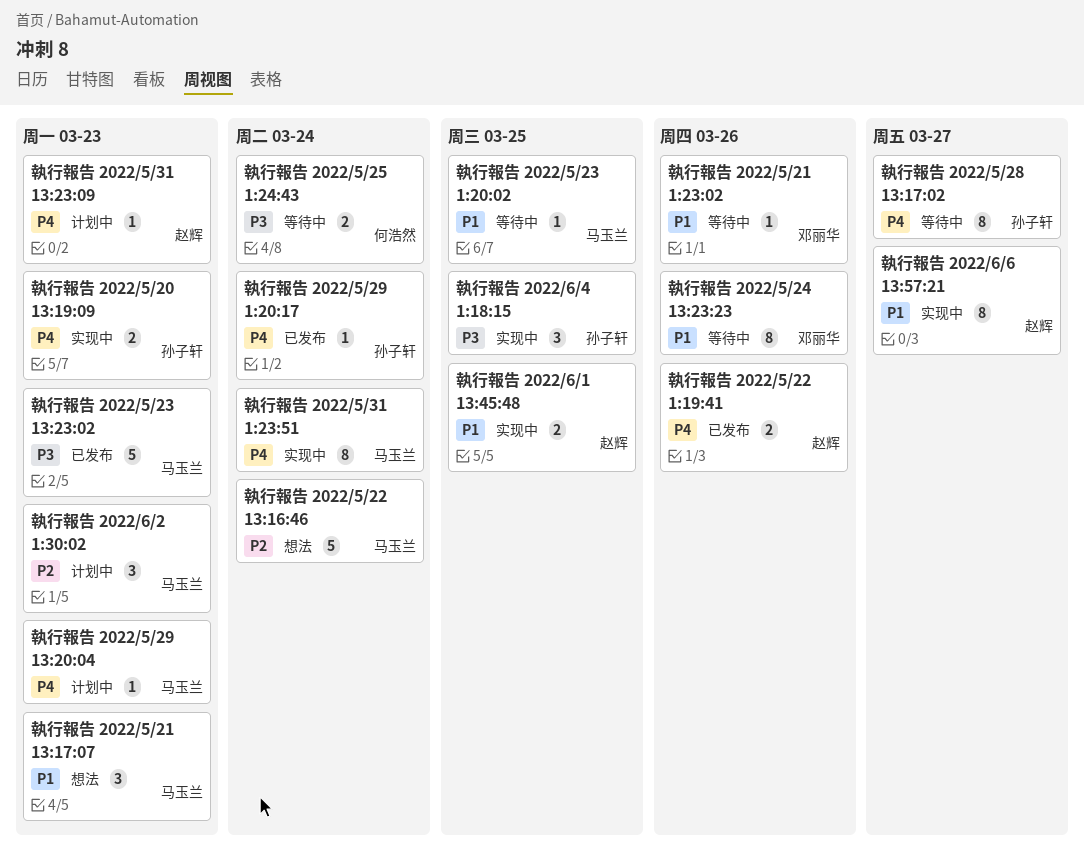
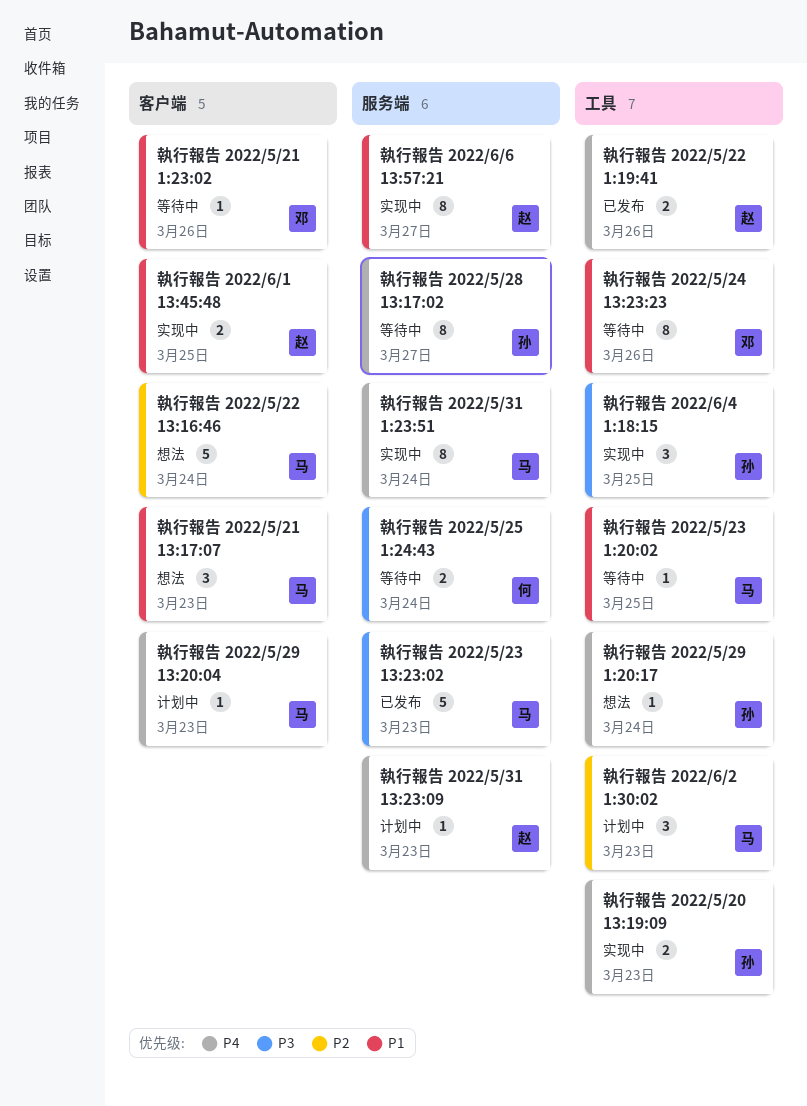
執行報告 2022/5/29 1:20:17, status: 已发布 -> 想法

